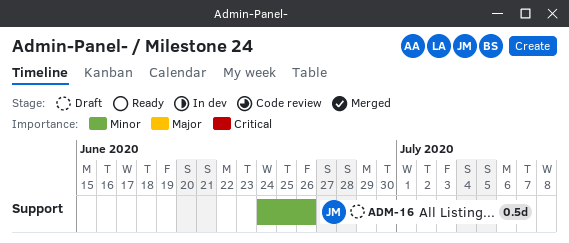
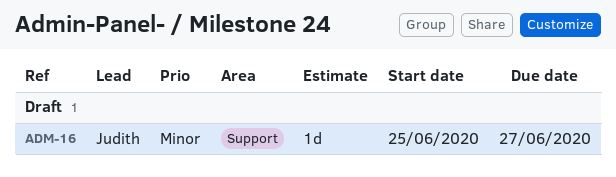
ADM-16, estimate: 0.5d -> 1d
ADM-16, start: Jun 24 -> Jun 25
ADM-16, due: Jun 26 -> Jun 27

